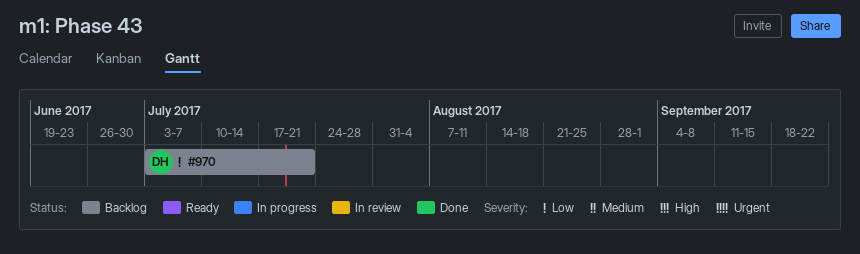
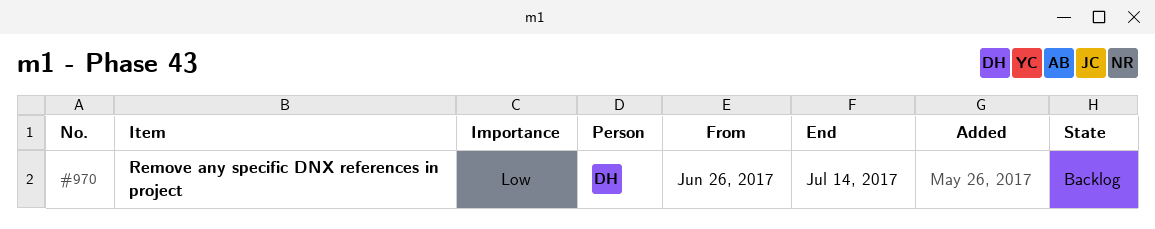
#970, start: Jul 3 -> Jun 26
#970, due: Jul 21 -> Jul 14

